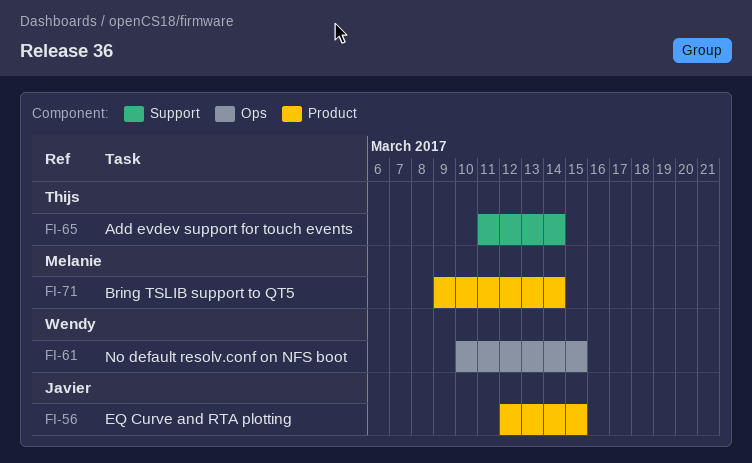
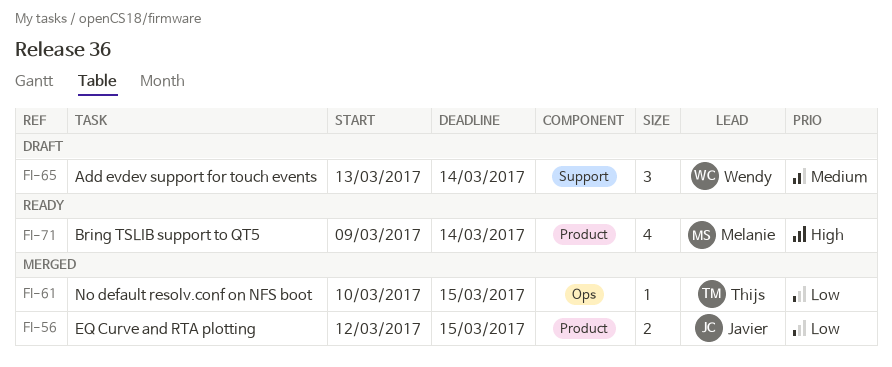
FI-61, owner: Wendy -> Thijs
FI-65, owner: Thijs -> Wendy
FI-65, start: Mar 11 -> Mar 13

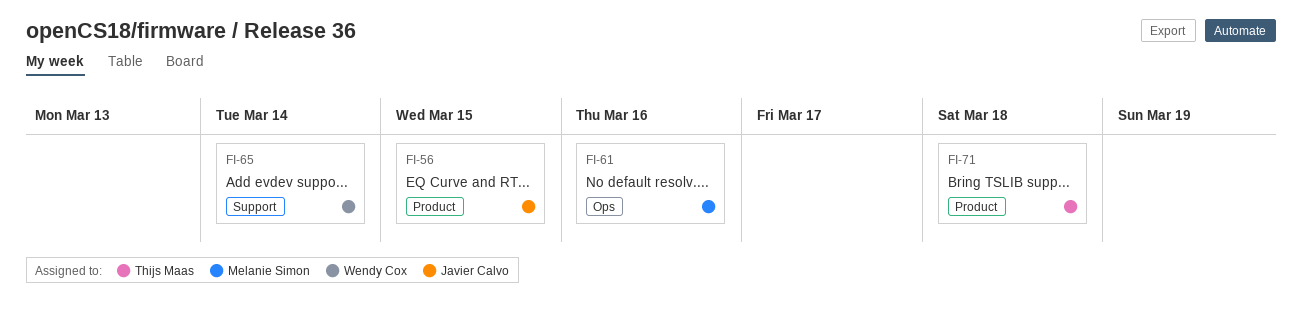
FI-61, owner: Thijs Maas -> Melanie Simon
FI-61, due: Mar 15 -> Mar 16
FI-71, owner: Melanie Simon -> Thijs Maas
FI-71, due: Mar 14 -> Mar 18

